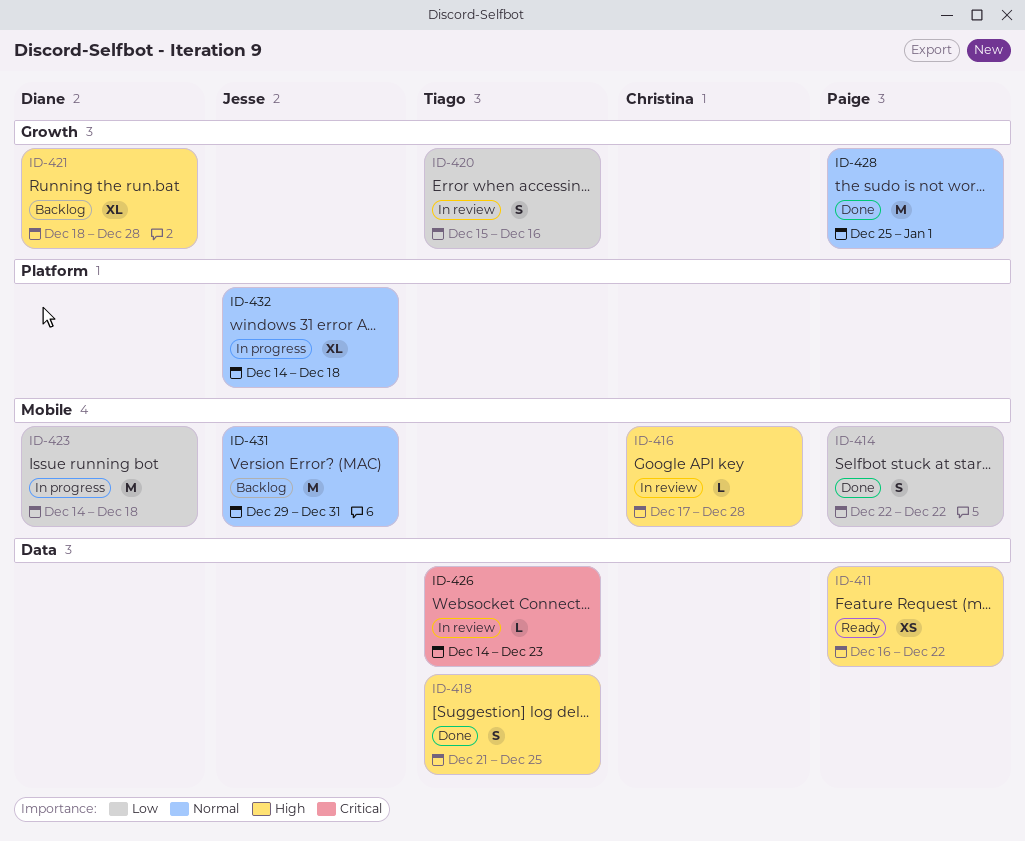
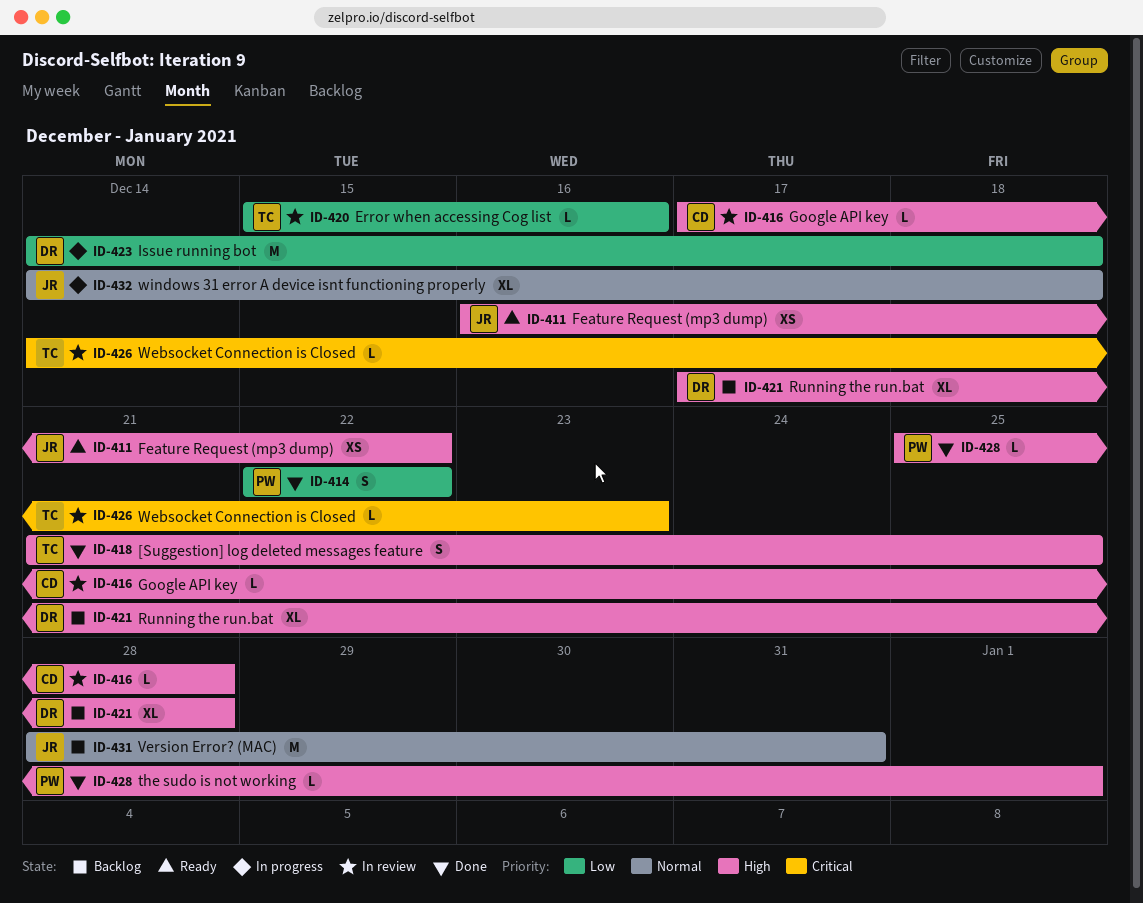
ID-411, owner: Paige -> Jesse
ID-420, estimate: S -> L
ID-421, start: Dec 18 -> Dec 17
ID-428, priority: Normal -> High
ID-428, estimate: M -> L
ID-431, start: Dec 29 -> Dec 28

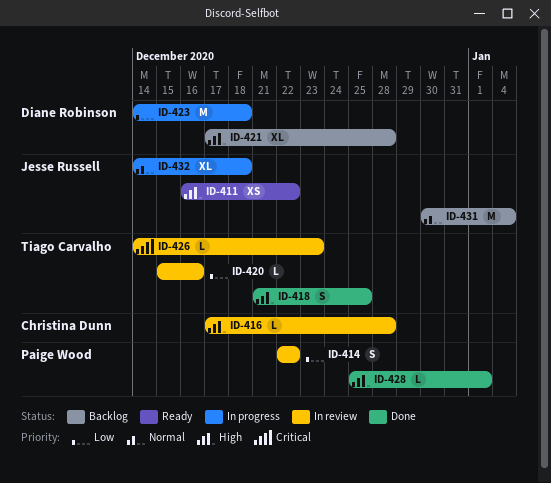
ID-414, status: Done -> In review
ID-431, start: Dec 28 -> Dec 30
ID-431, due: Dec 31 -> Jan 4

